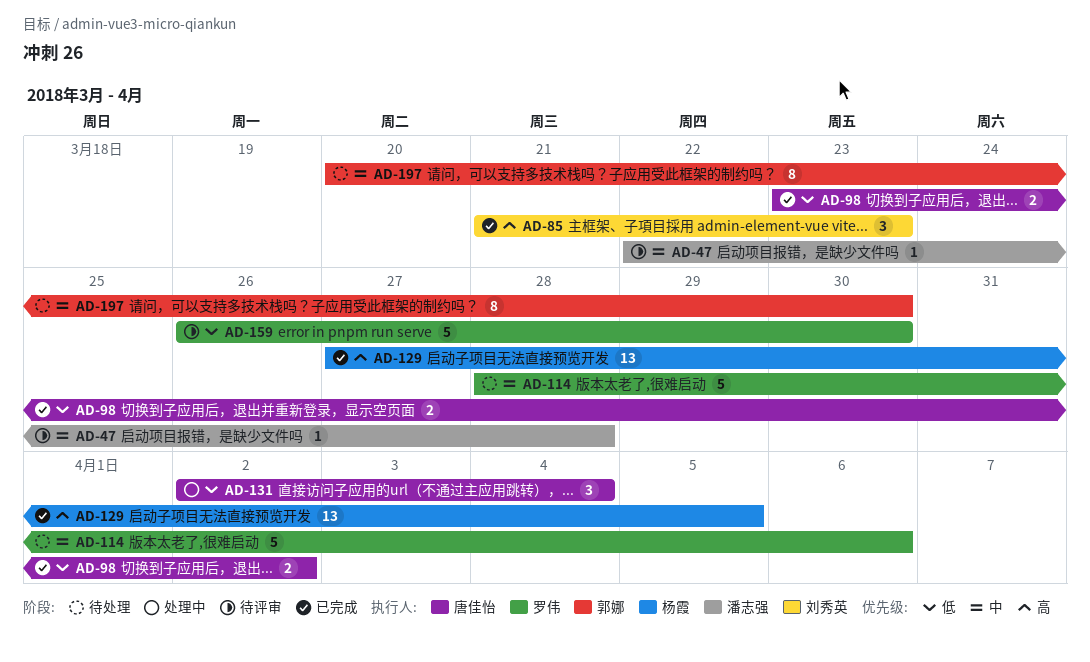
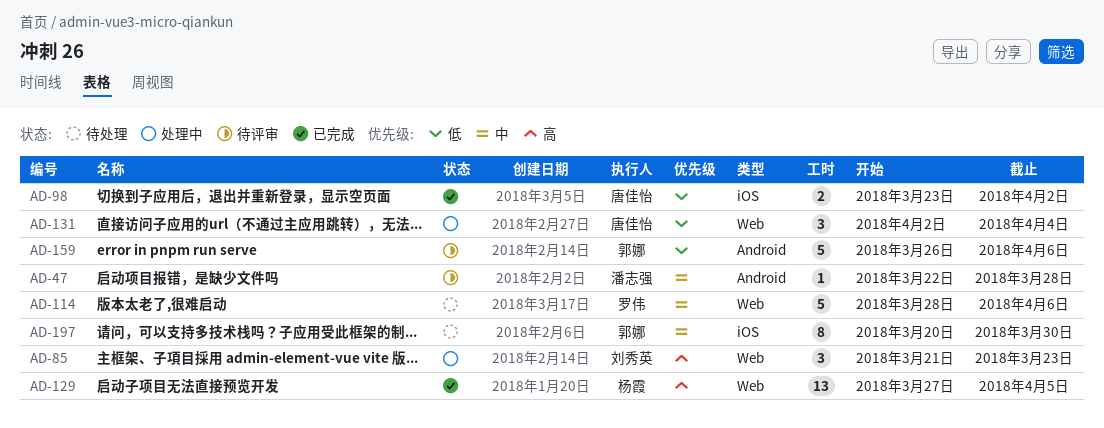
AD-85, status: 已完成 -> 处理中
AD-159, owner: 罗伟 -> 郭娜
AD-159, due: Mar 30 -> Apr 6

